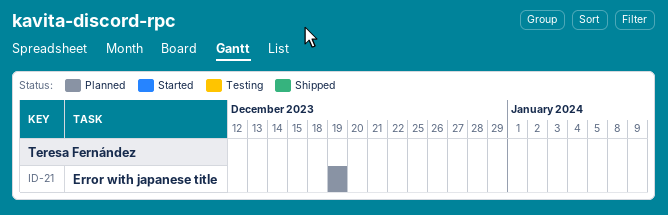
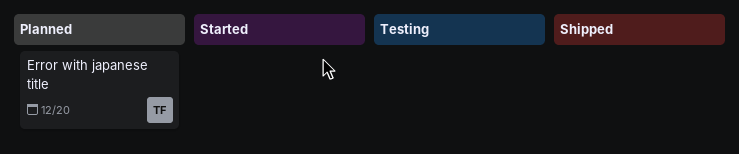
Error with japanese title, due: Dec 19 -> Dec 20

